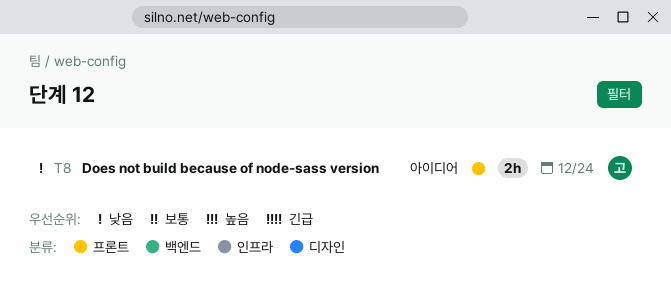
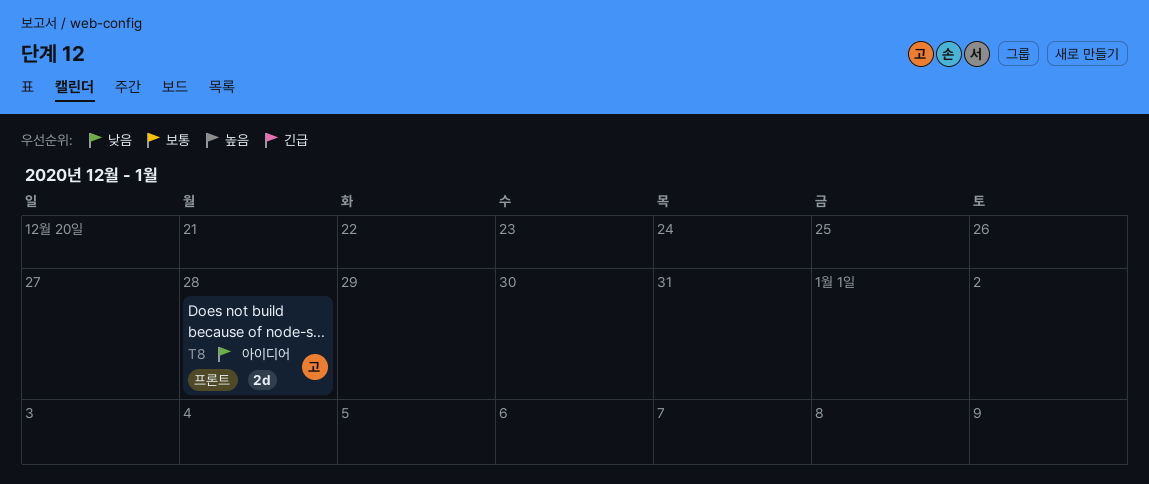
T8, estimate: 2h -> 2d
T8, due: Dec 24 -> Dec 28

